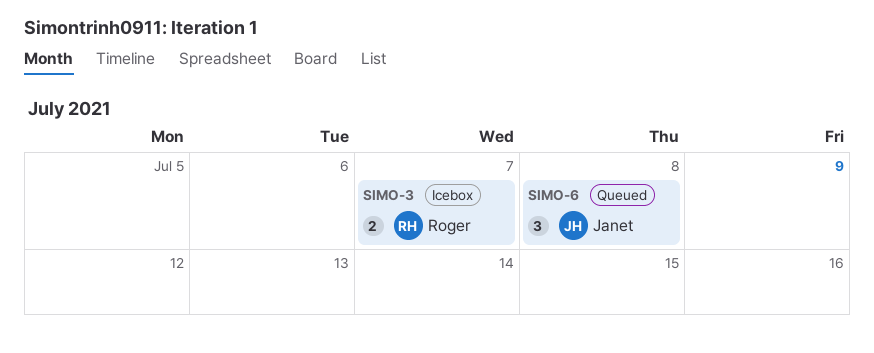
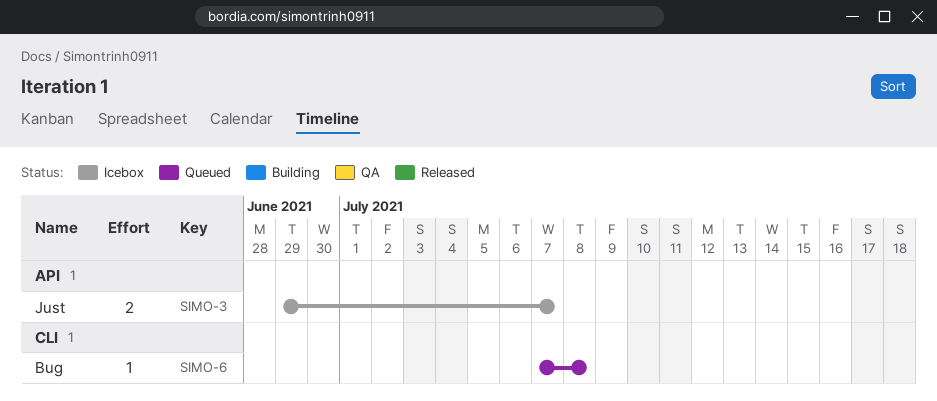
SIMO-6, estimate: 3 -> 1

